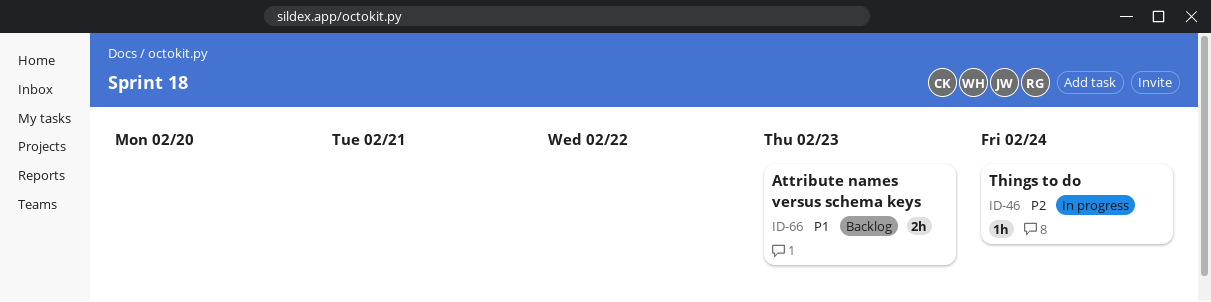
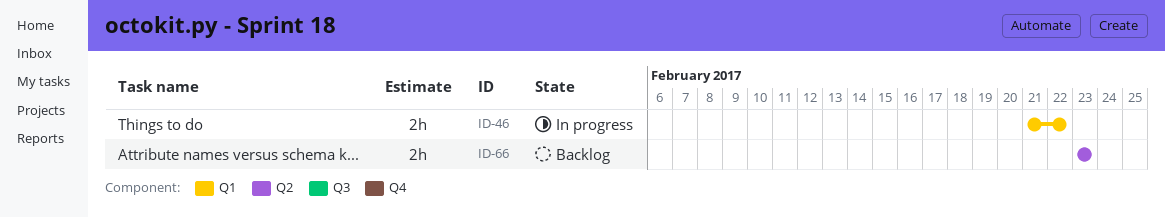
ID-46, estimate: 1h -> 2h
ID-46, due: Feb 24 -> Feb 22

